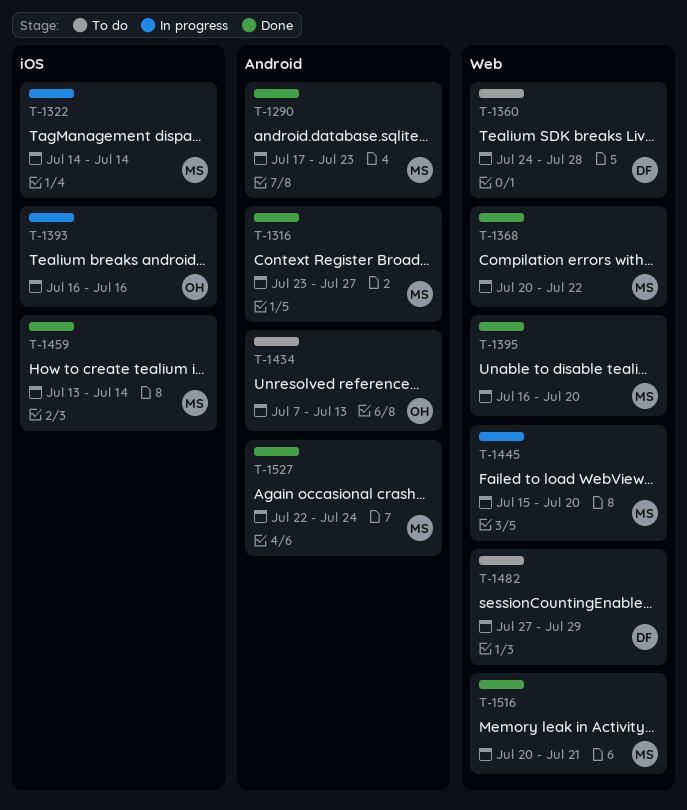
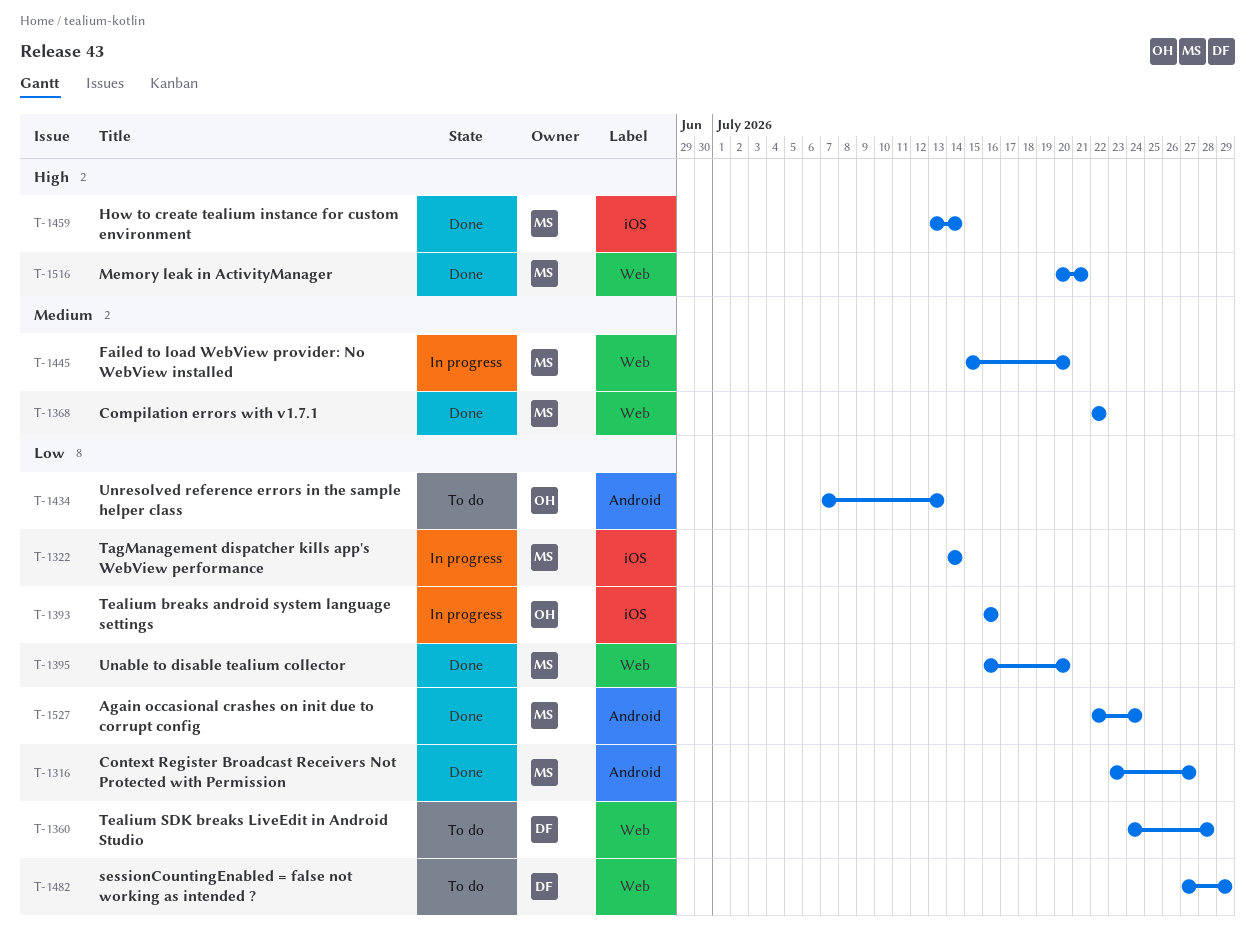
T-1290: present -> none
T-1368, start: Jul 20 -> Jul 22

